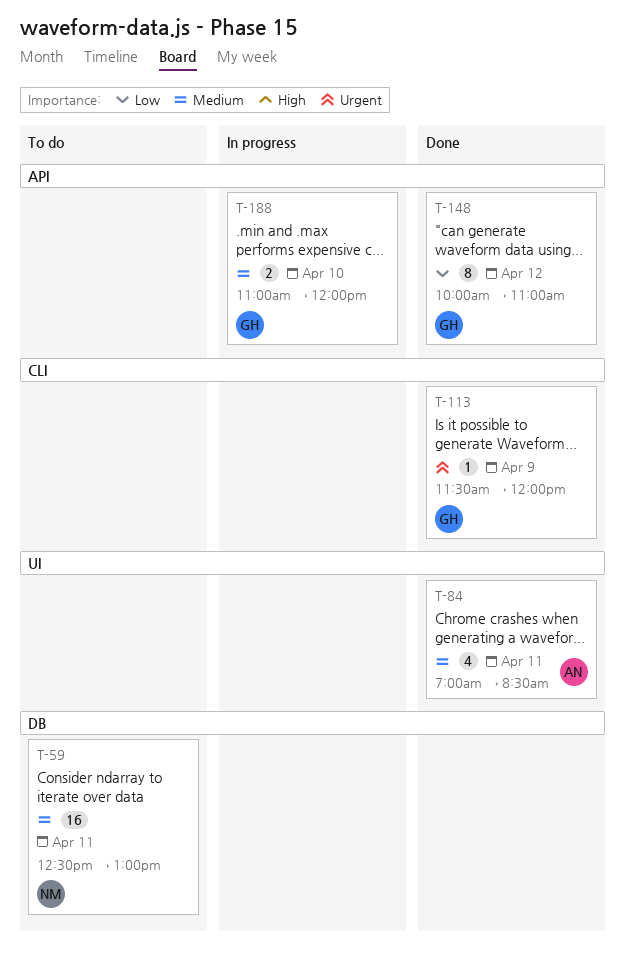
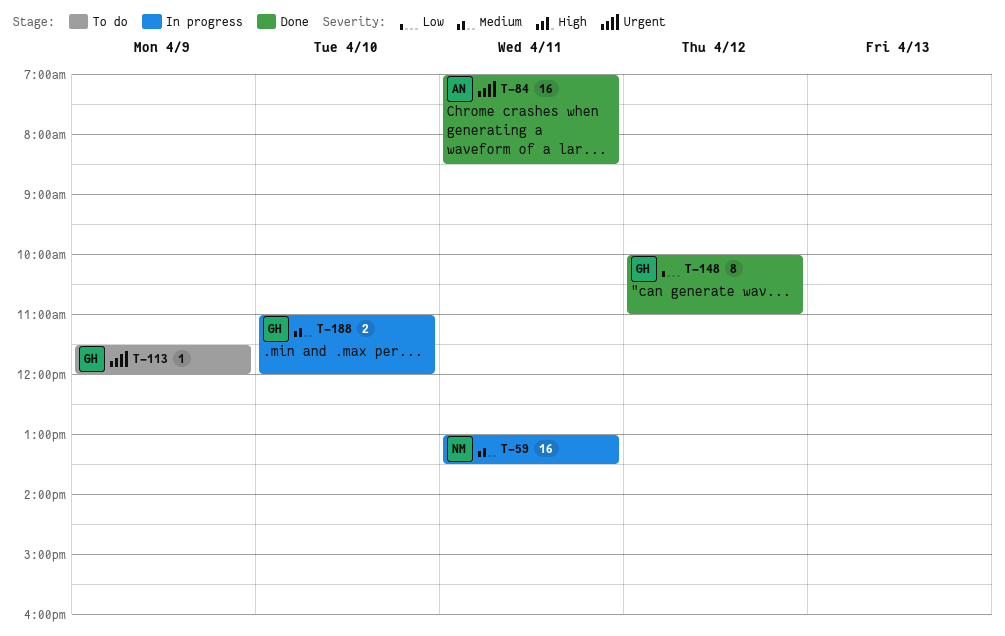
T-59, status: To do -> In progress
T-59, begins: 12:30 -> 13:00
T-59, ends: 13:00 -> 13:30
T-84, priority: Medium -> Urgent
T-84, estimate: 4 -> 16
T-113, status: Done -> To do

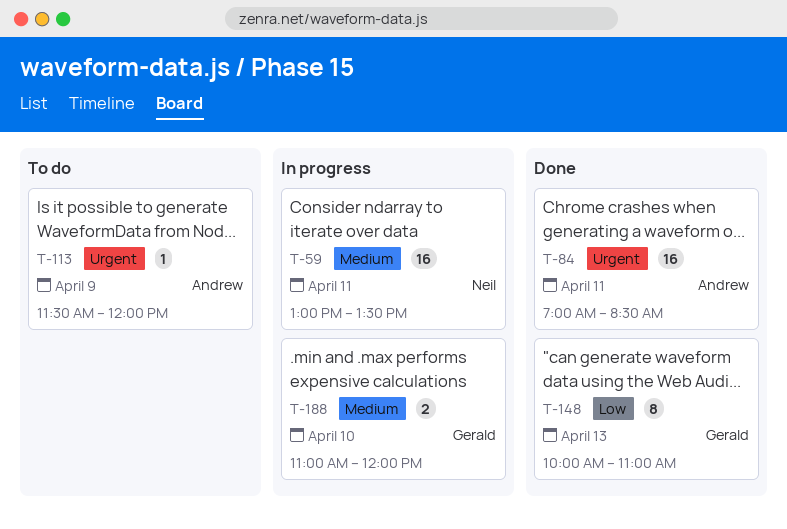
T-113, owner: Gerald -> Andrew
T-148, day: Apr 12 -> Apr 13

